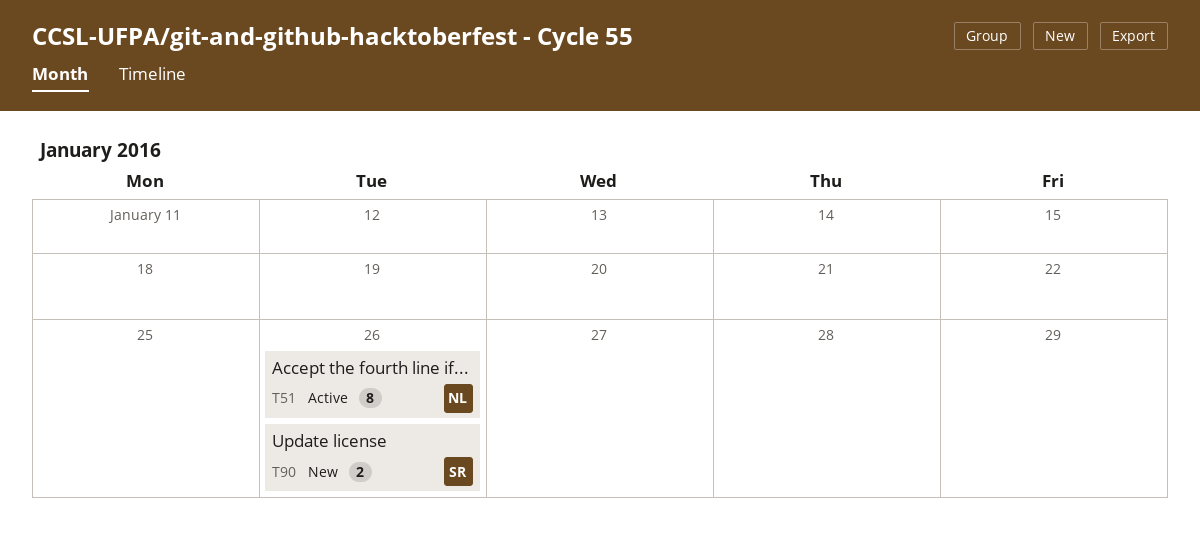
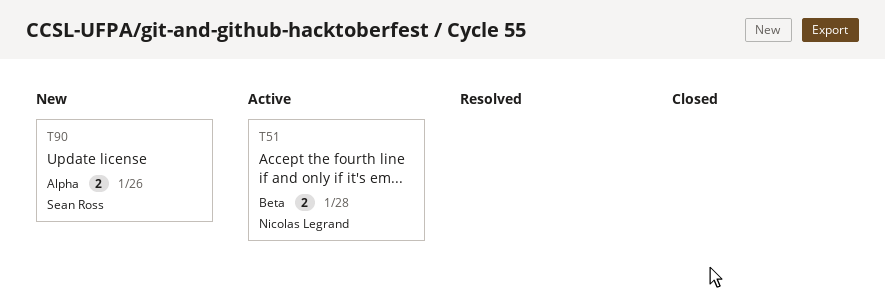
T51, estimate: 8 -> 2
T51, due: Jan 26 -> Jan 28

